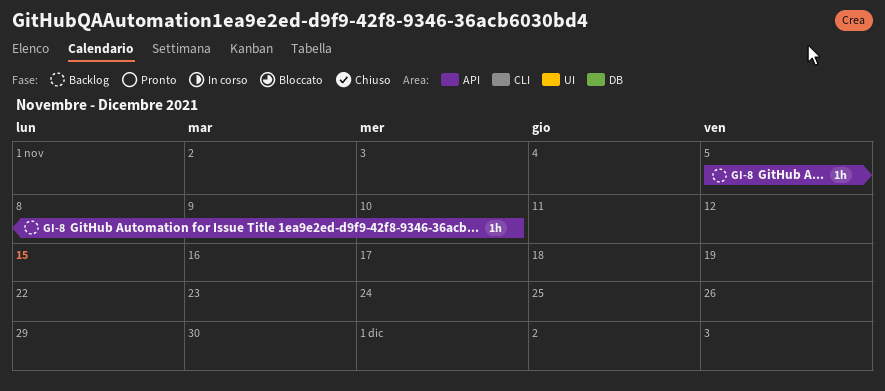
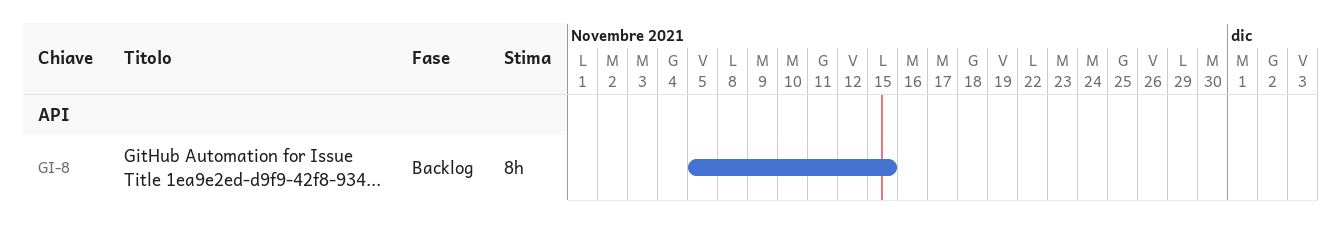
GI-8, estimate: 1h -> 8h
GI-8, due: Nov 10 -> Nov 15

